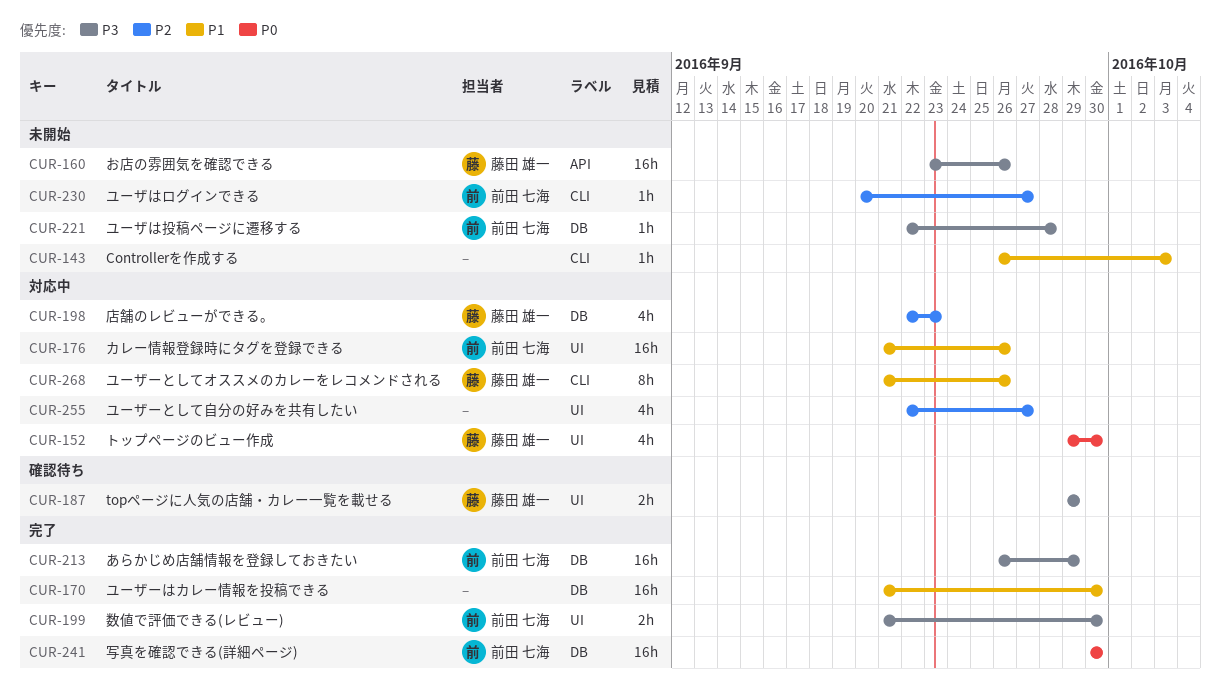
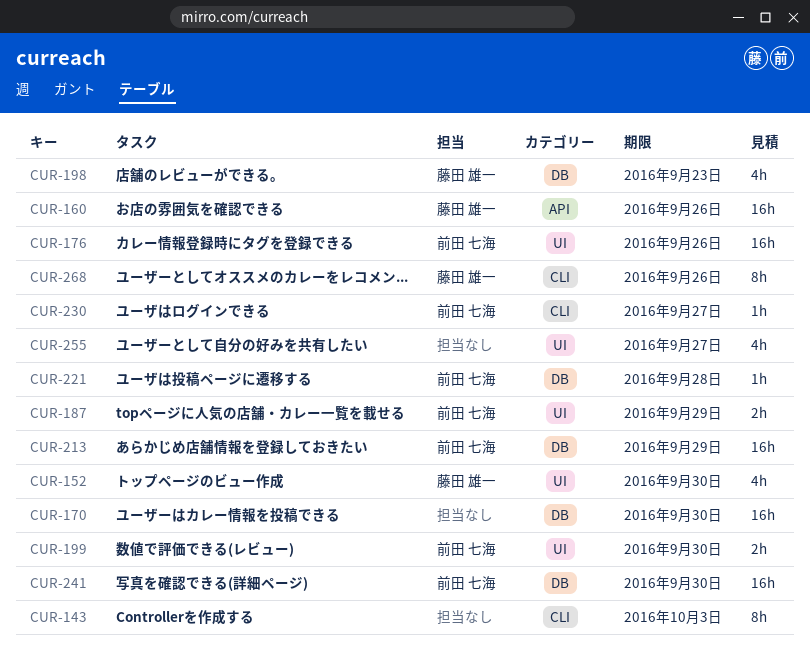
CUR-143, estimate: 1h -> 8h
CUR-187, owner: 藤田 雄一 -> 前田 七海

